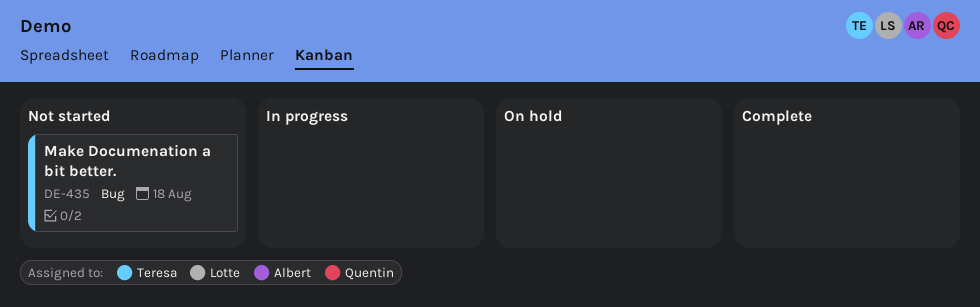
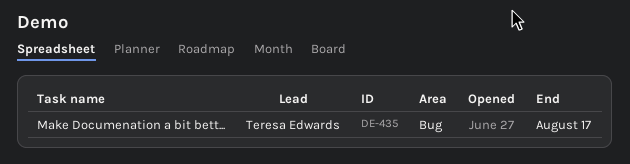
DE-435, due: Aug 18 -> Aug 17

